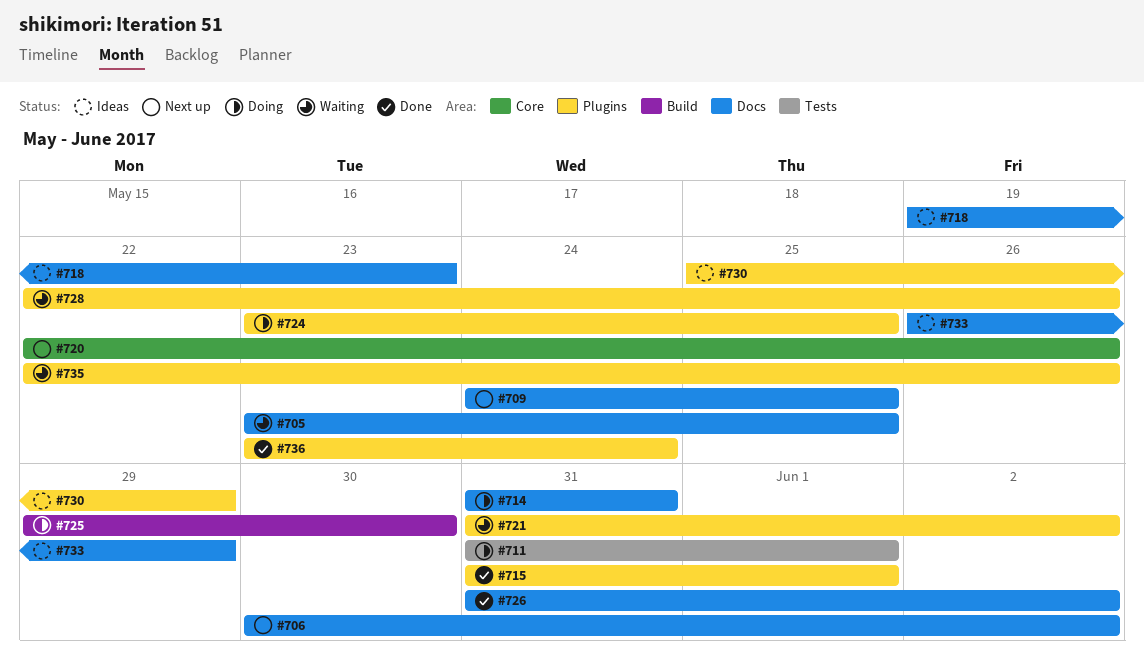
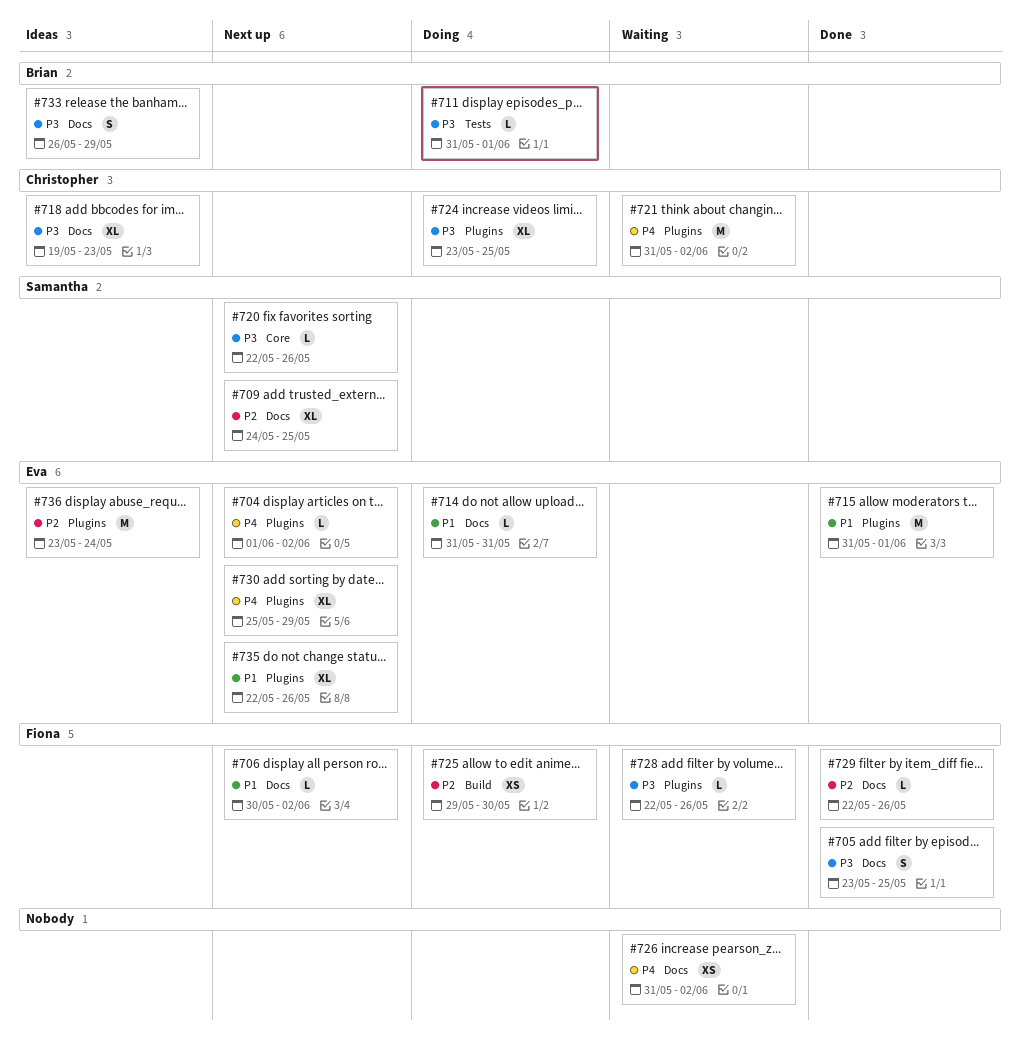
#704: none -> present
#705, status: Waiting -> Done
#726, status: Done -> Waiting
#729: none -> present
#730, status: Ideas -> Next up
#735, status: Waiting -> Next up
#736, status: Done -> Ideas

